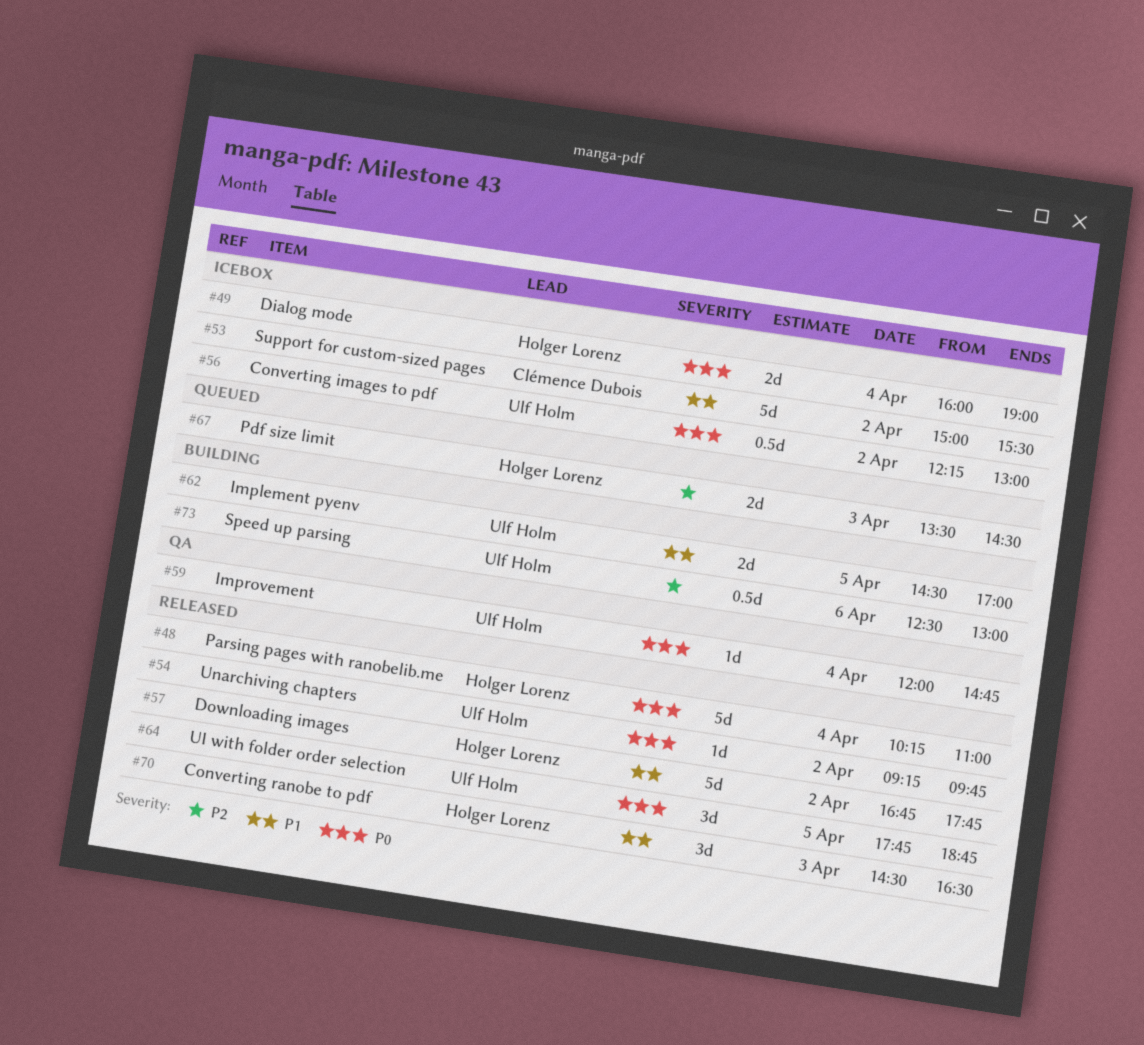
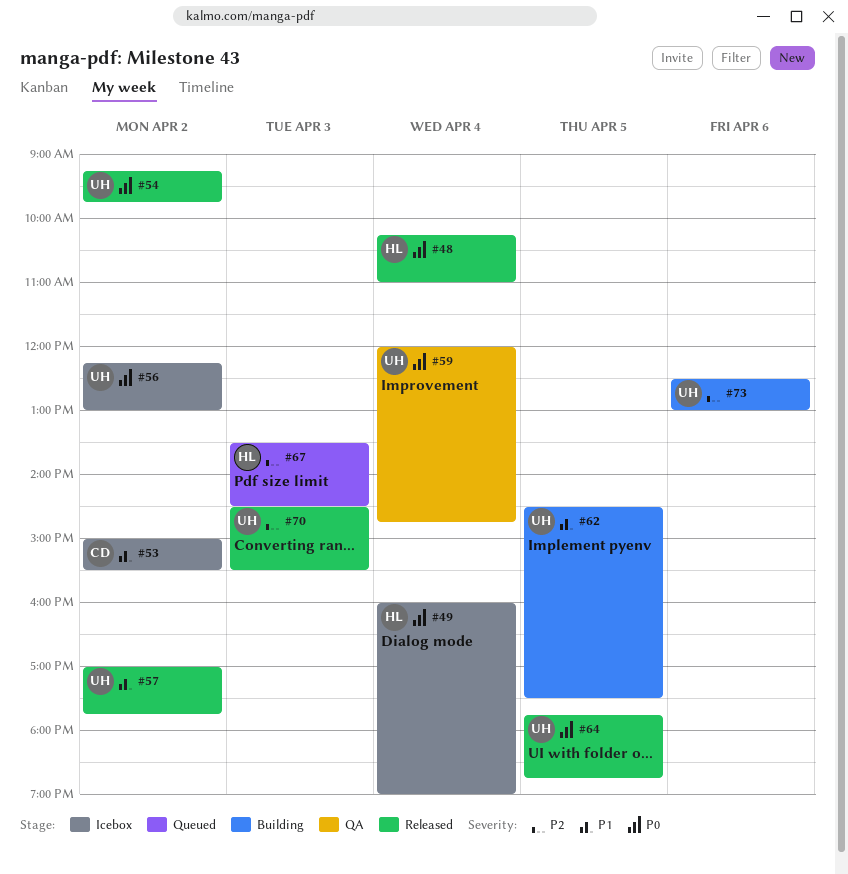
#57, owner: Holger Lorenz -> Ulf Holm
#57, begins: 16:45 -> 17:00
#62, ends: 17:00 -> 17:30
#70, owner: Holger Lorenz -> Ulf Holm
#70, priority: P1 -> P2
#70, ends: 16:30 -> 15:30

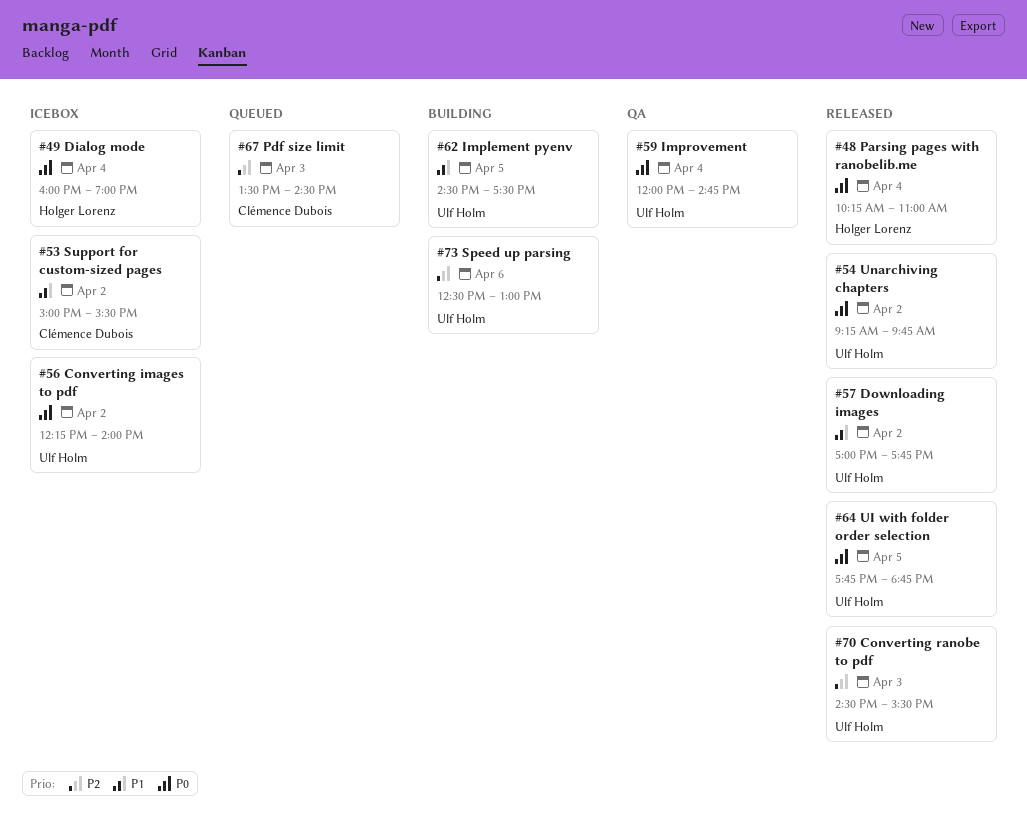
#56, ends: 13:00 -> 14:00
#67, owner: Holger Lorenz -> Clémence Dubois

